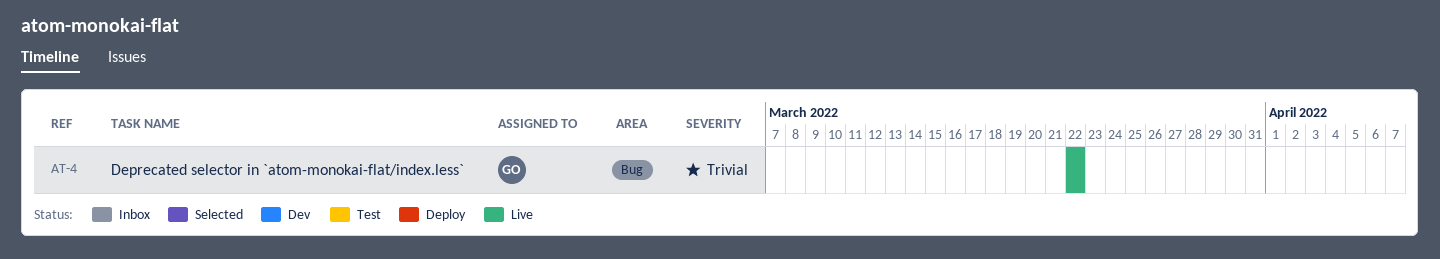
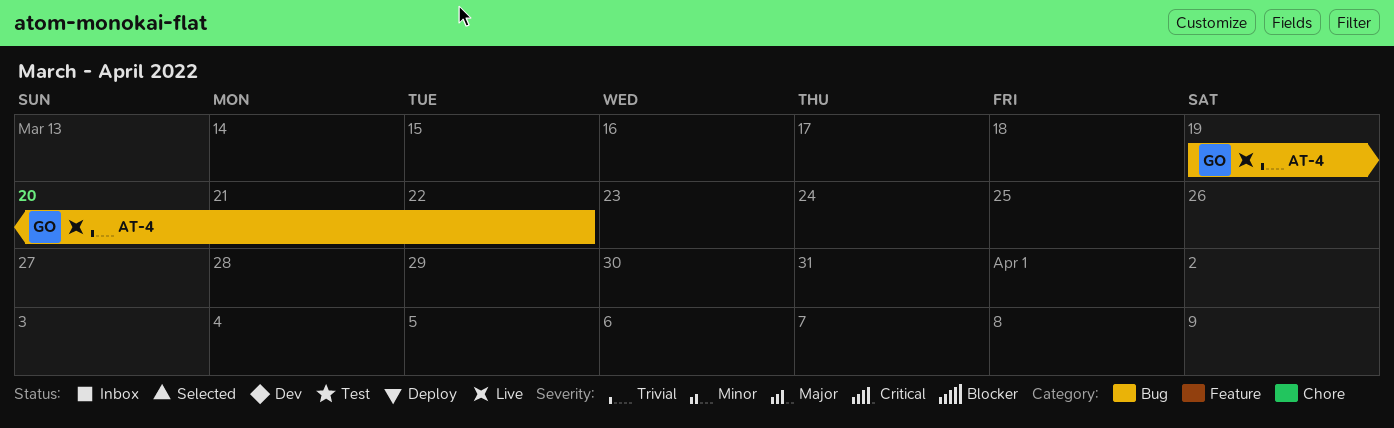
AT-4, start: Mar 22 -> Mar 19

